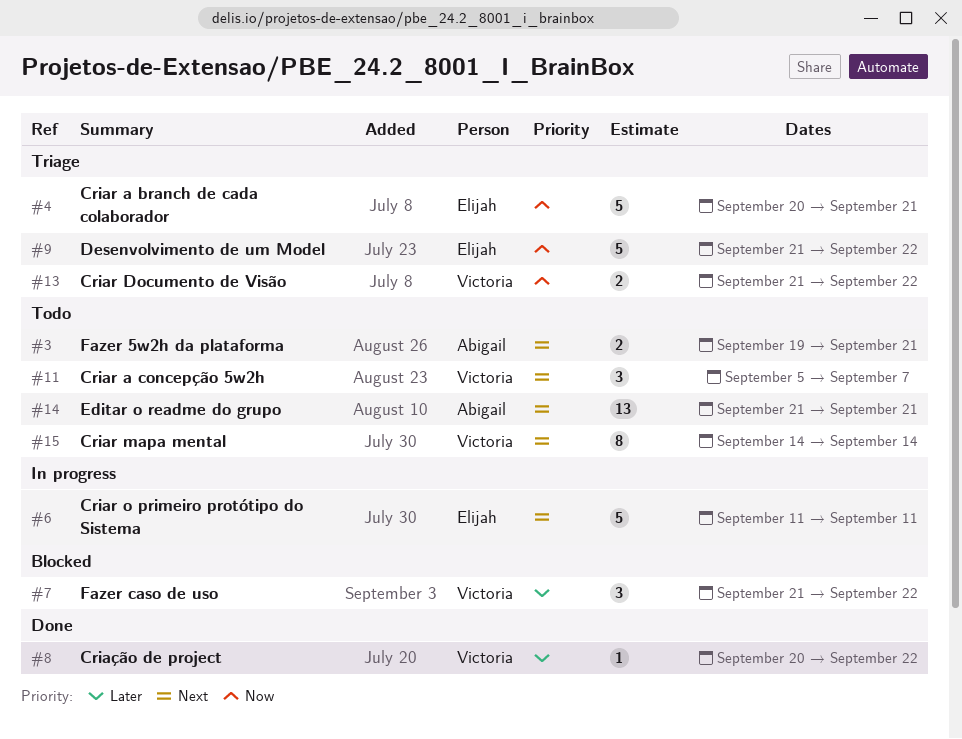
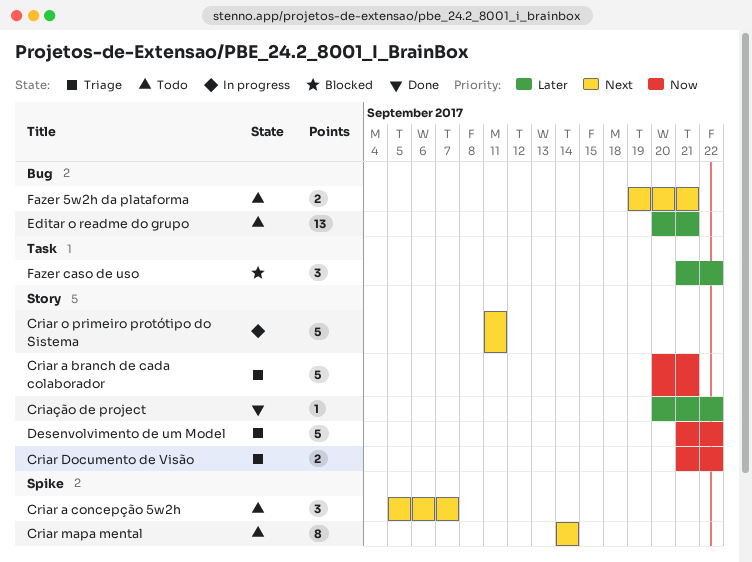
Editar o readme do grupo, priority: Next -> Later
Editar o readme do grupo, start: Sep 21 -> Sep 20

